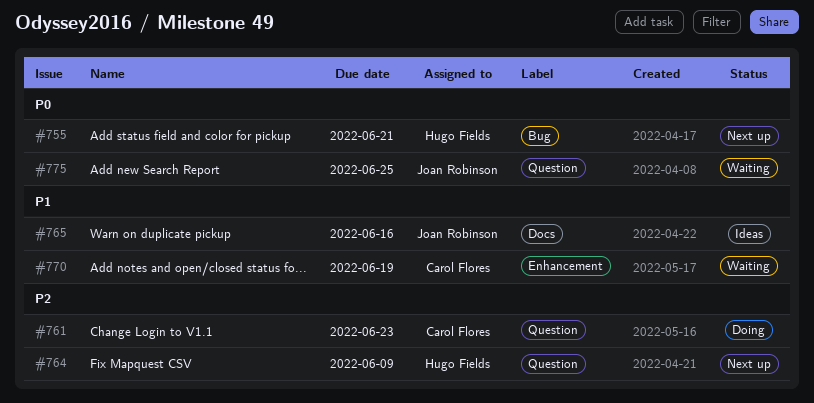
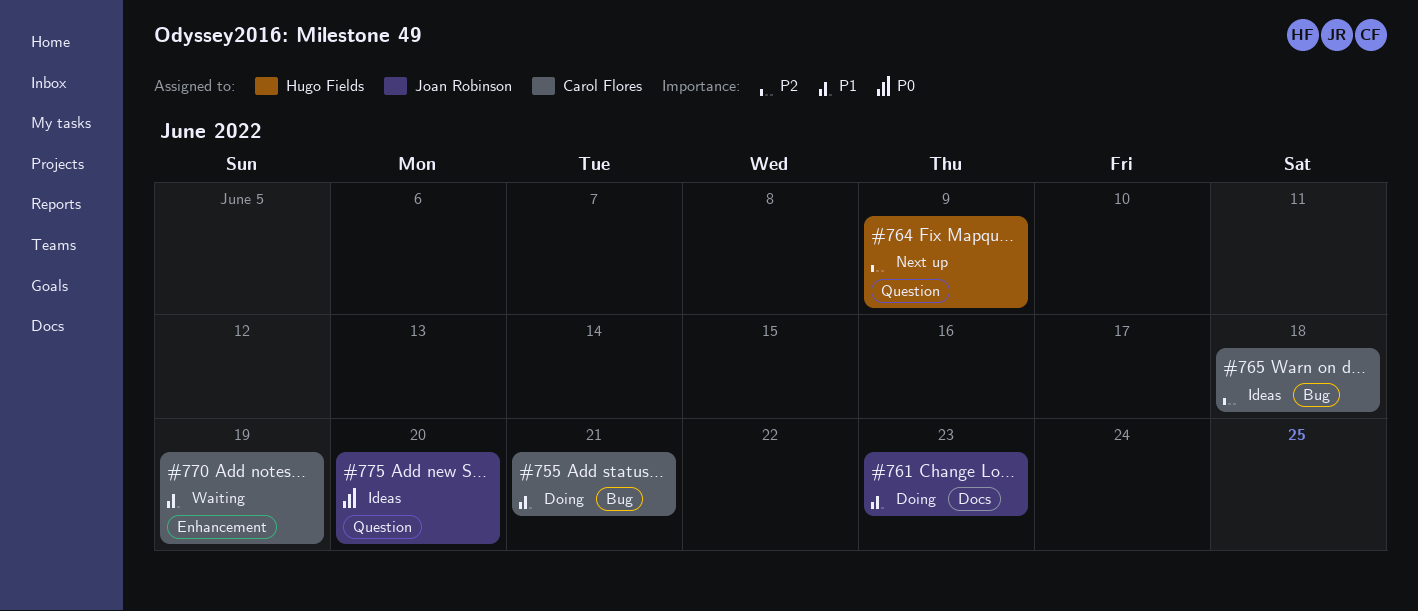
#755, status: Next up -> Doing
#755, owner: Hugo Fields -> Carol Flores
#755, priority: P0 -> P1
#761, owner: Carol Flores -> Joan Robinson
#761, priority: P2 -> P1
#761, label: Question -> Docs
#765, owner: Joan Robinson -> Carol Flores
#765, priority: P1 -> P2
#765, label: Docs -> Bug
#765, due: Jun 16 -> Jun 18
#775, status: Waiting -> Ideas
#775, due: Jun 25 -> Jun 20

